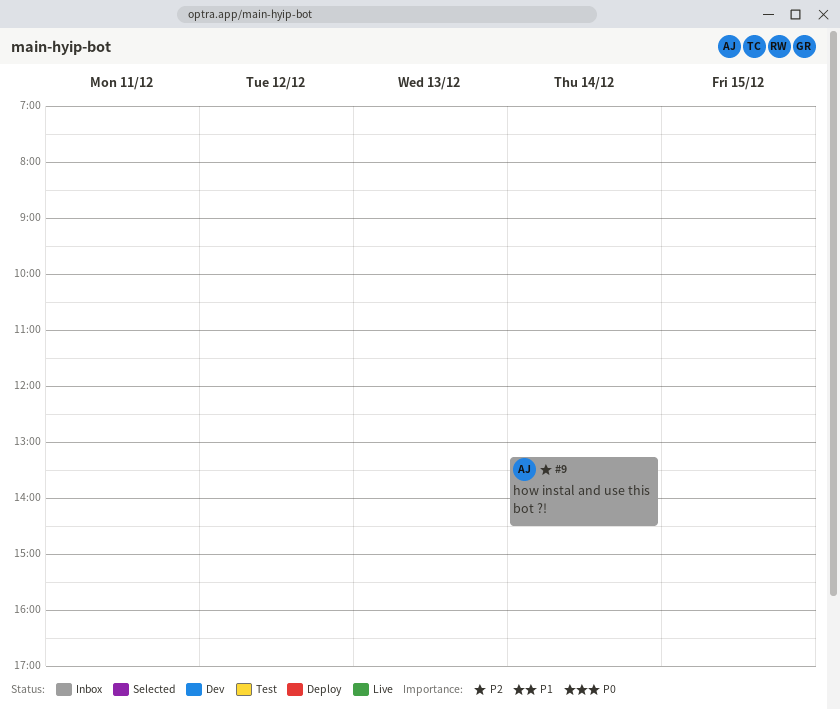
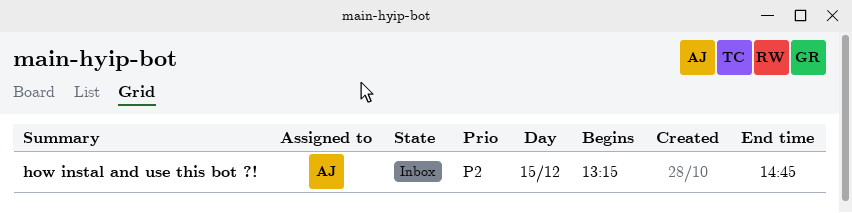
how instal and use this bot ?!, day: Dec 14 -> Dec 15
how instal and use this bot ?!, ends: 14:30 -> 14:45

